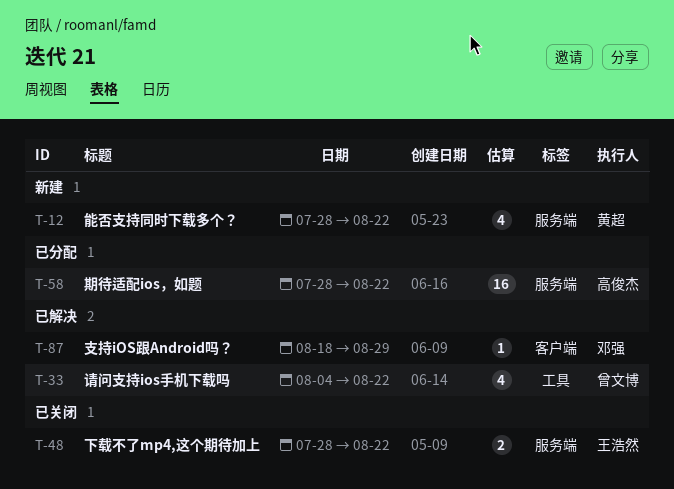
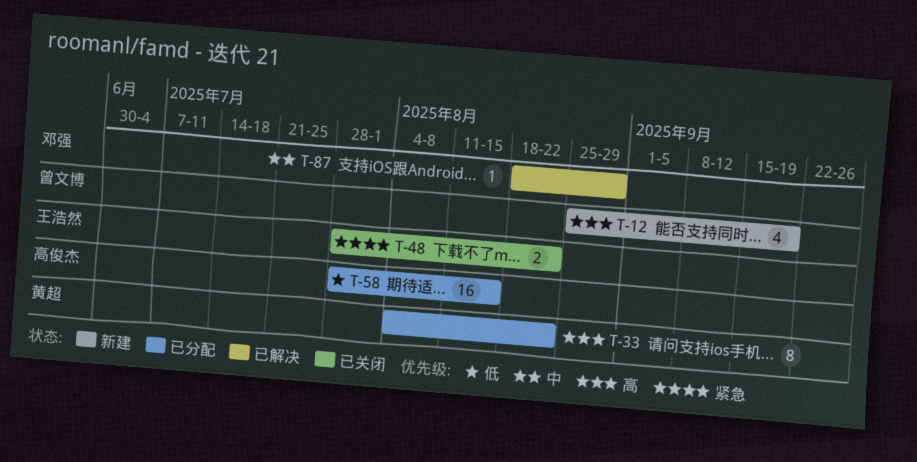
T-12, owner: 黄超 -> 曾文博
T-12, start: Jul 28 -> Aug 25
T-12, due: Aug 22 -> Sep 19
T-33, status: 已解决 -> 已分配
T-33, owner: 曾文博 -> 黄超
T-33, estimate: 4 -> 8
T-58, due: Aug 22 -> Aug 15

